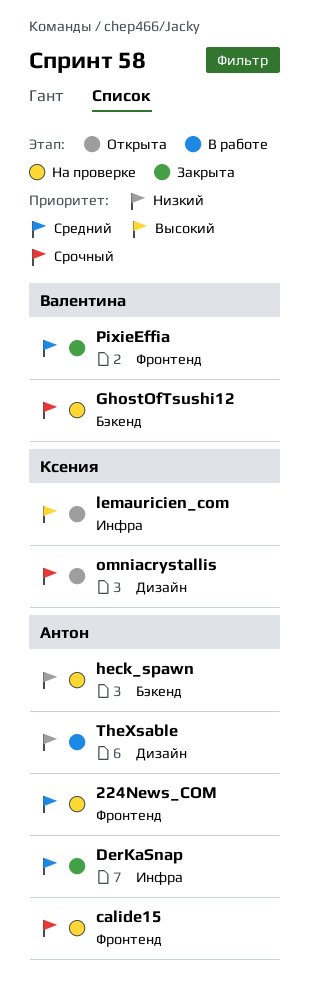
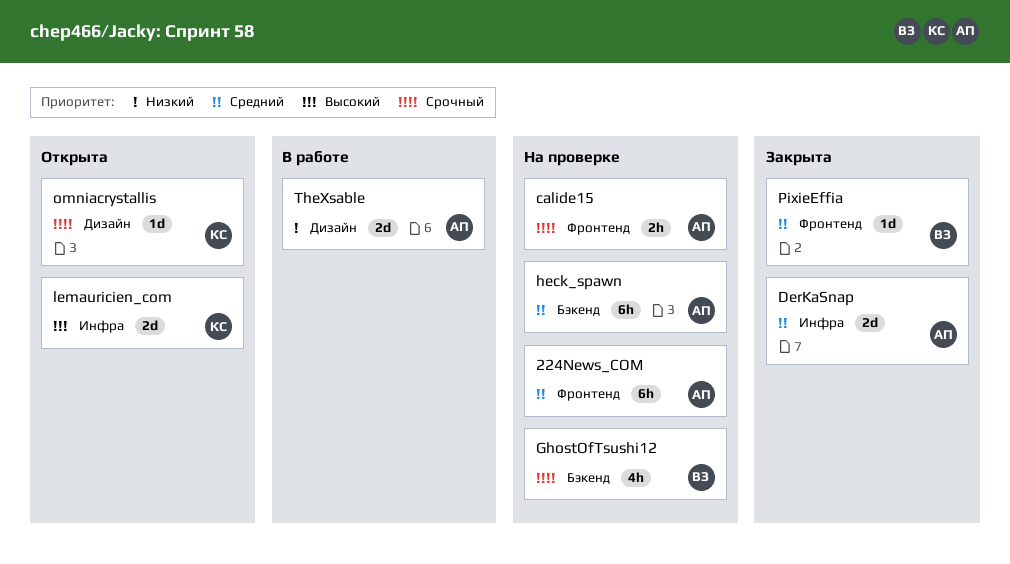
heck_spawn, priority: Низкий -> Средний

